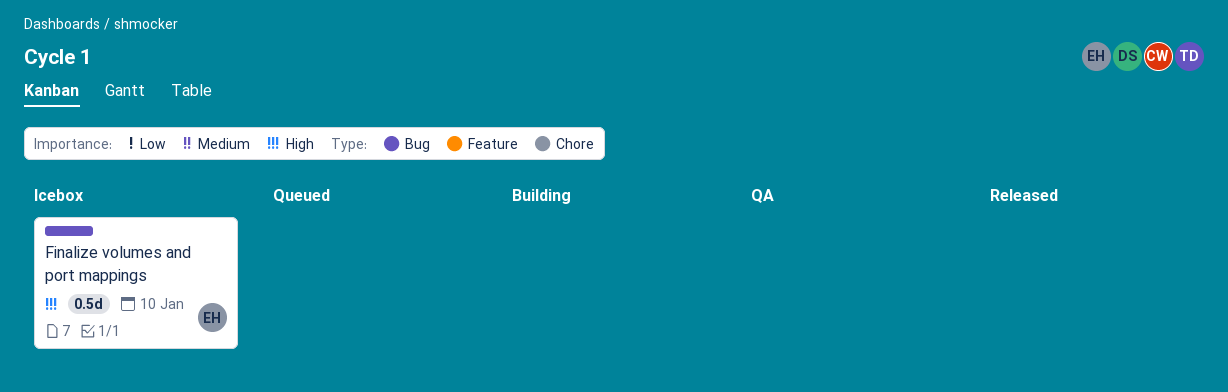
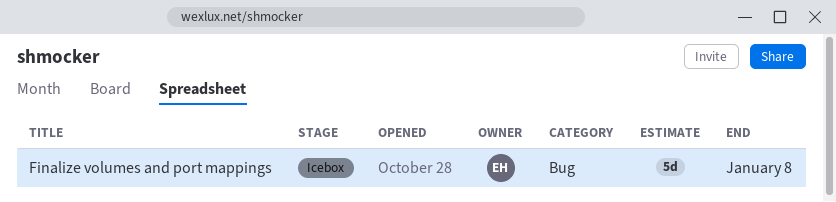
Finalize volumes and port mappings, estimate: 0.5d -> 5d
Finalize volumes and port mappings, due: Jan 10 -> Jan 8

